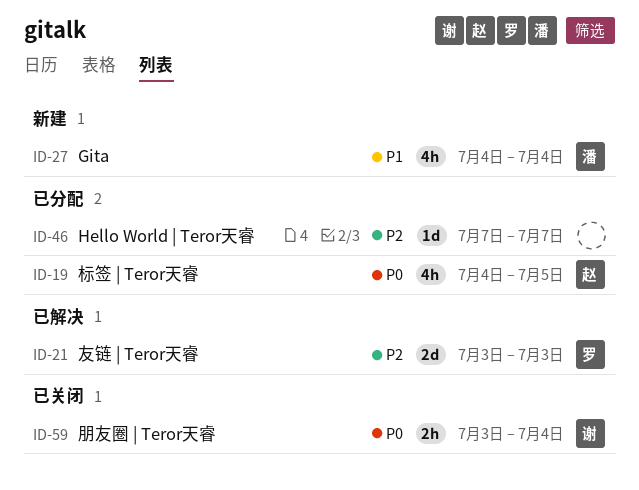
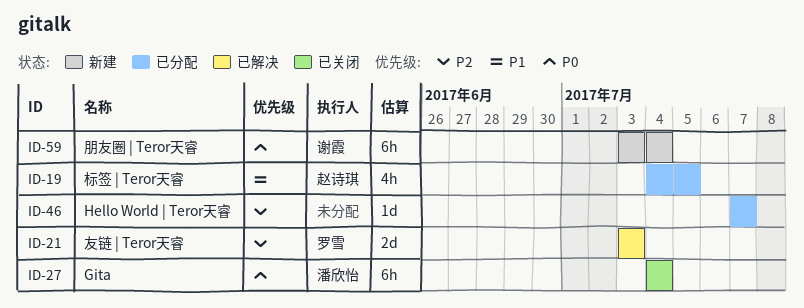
ID-19, priority: P0 -> P1
ID-27, status: 新建 -> 已关闭
ID-27, priority: P1 -> P0
ID-27, estimate: 4h -> 6h
ID-59, status: 已关闭 -> 新建
ID-59, estimate: 2h -> 6h

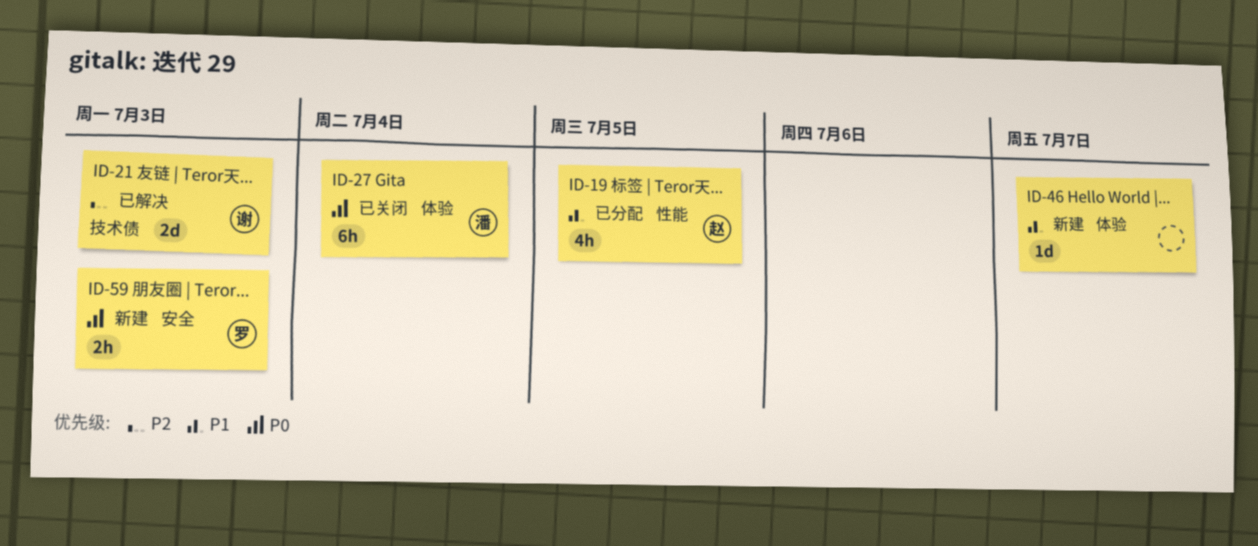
ID-21, owner: 罗雪 -> 谢霞
ID-46, status: 已分配 -> 新建
ID-46, priority: P2 -> P1
ID-59, owner: 谢霞 -> 罗雪
ID-59, estimate: 6h -> 2h
ID-59, due: Jul 4 -> Jul 3

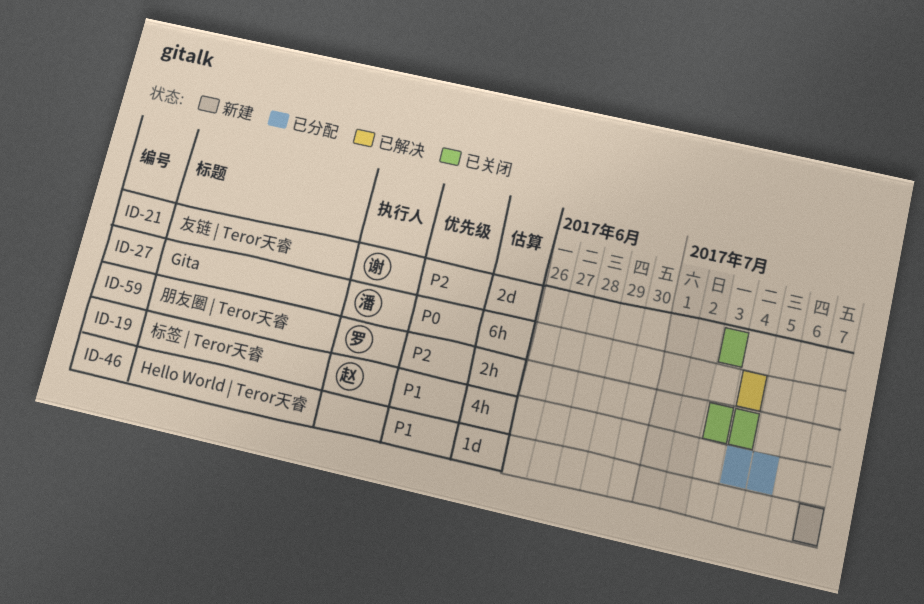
ID-21, status: 已解决 -> 已关闭
ID-27, status: 已关闭 -> 已解决
ID-59, status: 新建 -> 已关闭
ID-59, priority: P0 -> P2
ID-59, due: Jul 3 -> Jul 4

